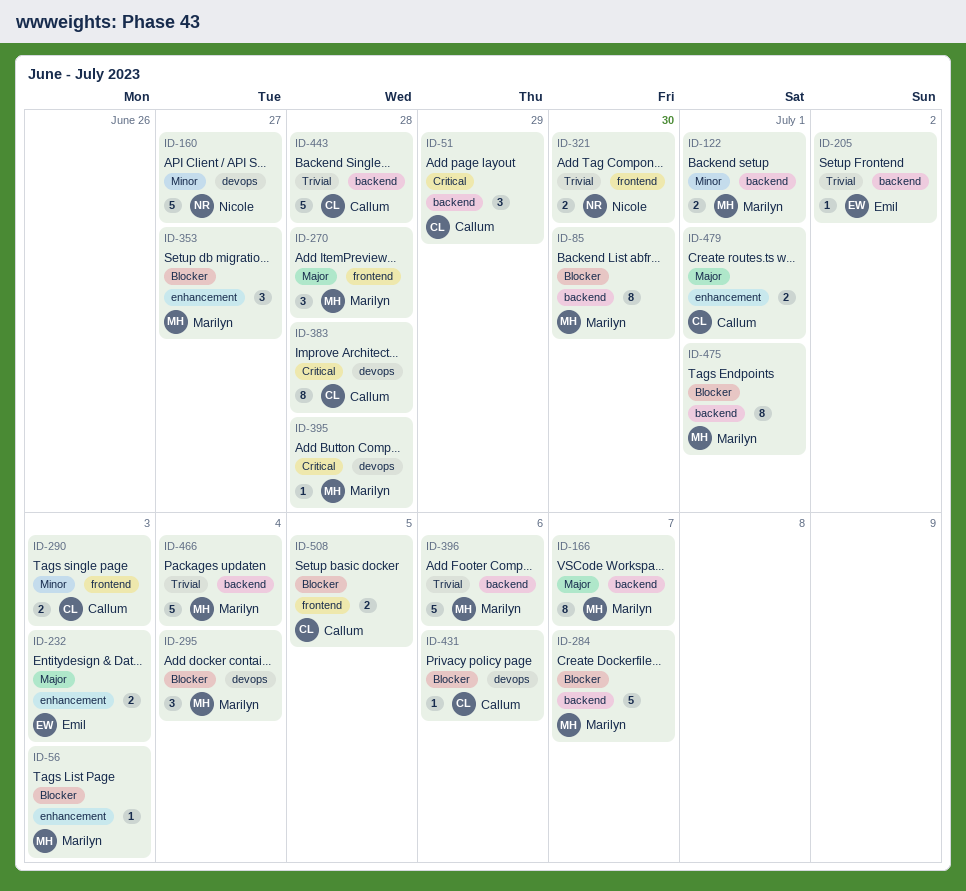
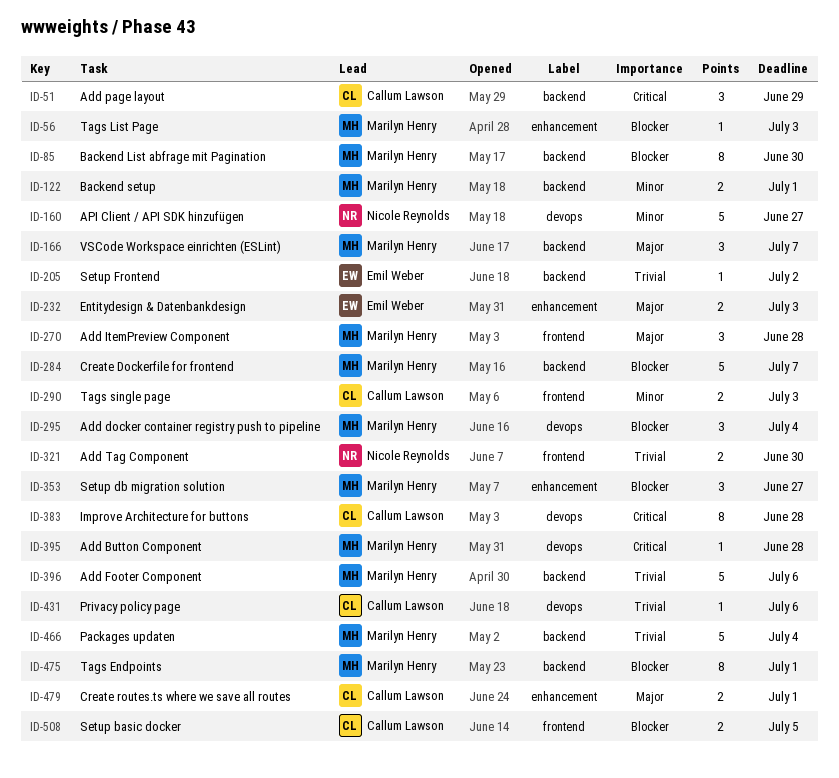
ID-166, estimate: 8 -> 3
ID-431, priority: Blocker -> Trivial
ID-443: present -> none

